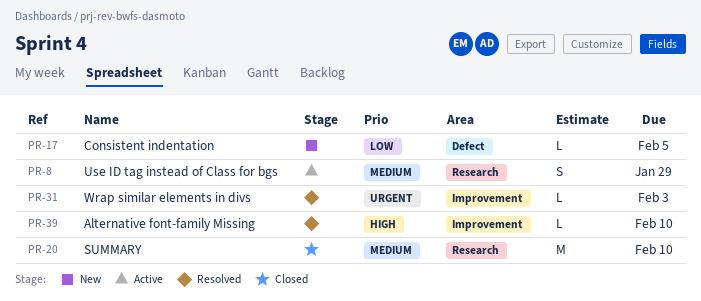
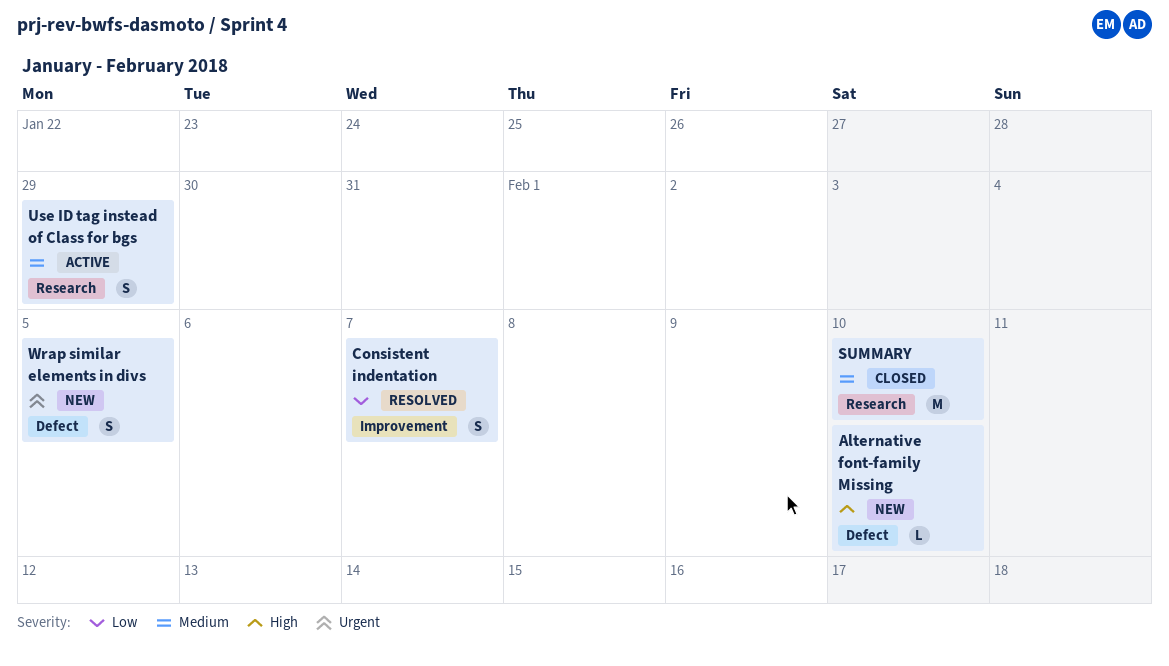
Alternative font-family Missing, status: Resolved -> New
Alternative font-family Missing, label: Improvement -> Defect
Consistent indentation, status: New -> Resolved
Consistent indentation, label: Defect -> Improvement
Consistent indentation, estimate: L -> S
Consistent indentation, due: Feb 5 -> Feb 7
Wrap similar elements in divs, status: Resolved -> New
Wrap similar elements in divs, label: Improvement -> Defect
Wrap similar elements in divs, estimate: L -> S
Wrap similar elements in divs, due: Feb 3 -> Feb 5

